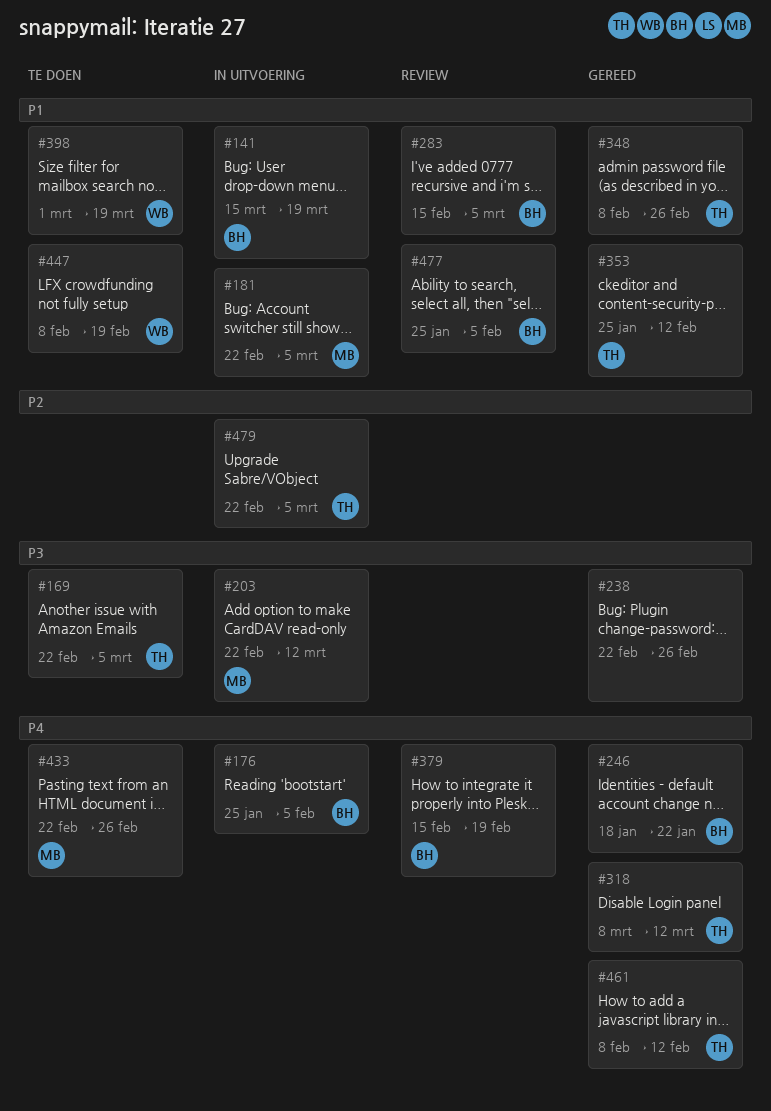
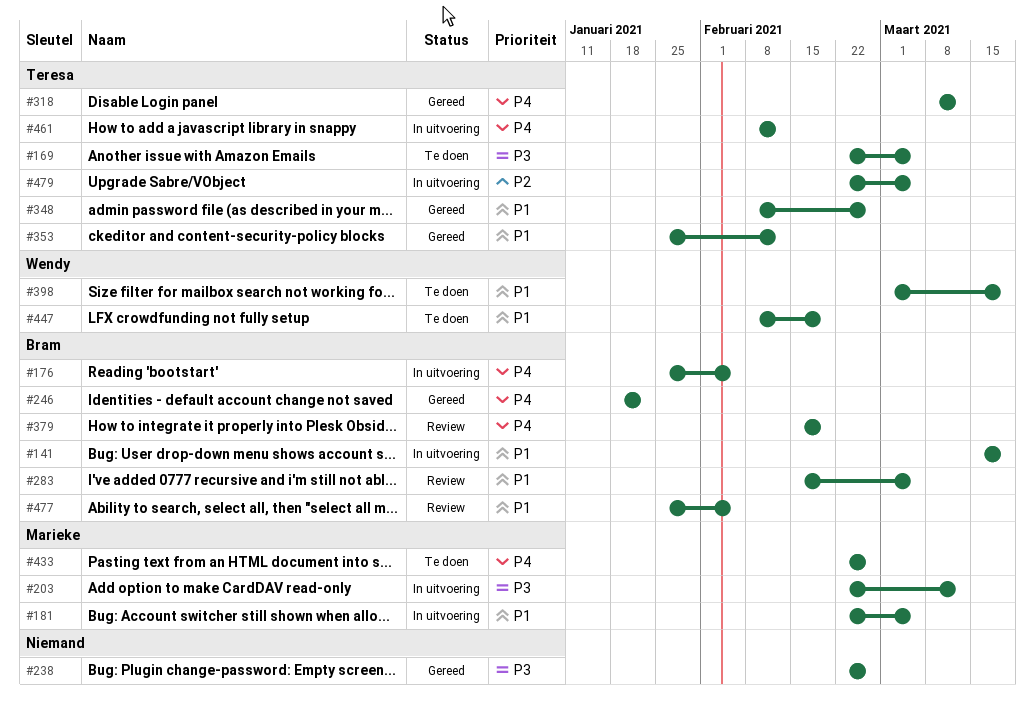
#461, status: Gereed -> In uitvoering

